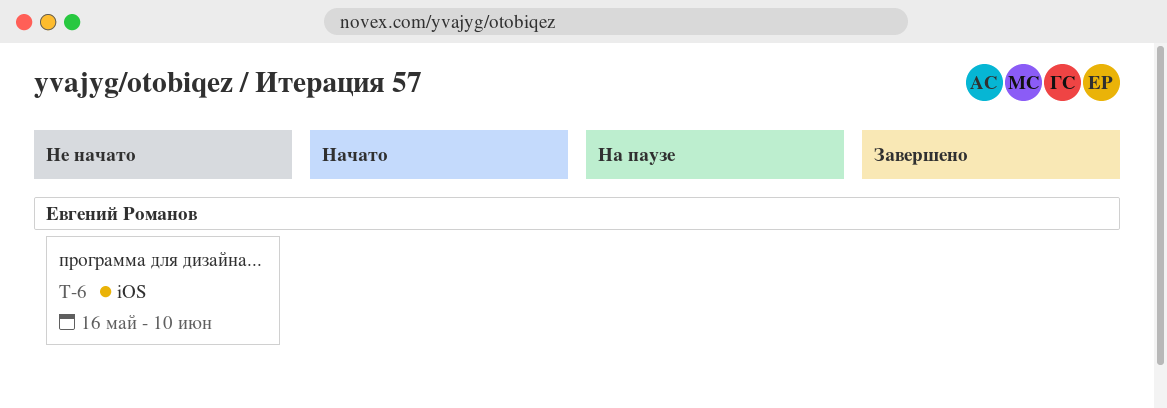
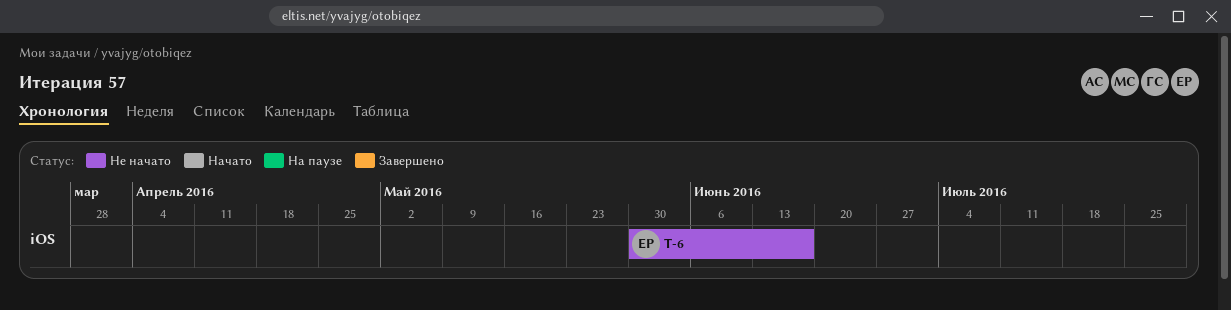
T-6, start: May 16 -> May 30
T-6, due: Jun 10 -> Jun 17

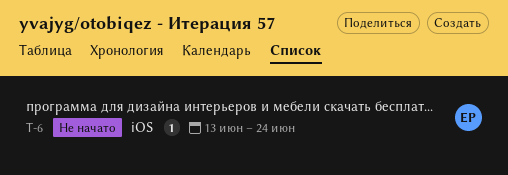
T-6, start: May 30 -> Jun 13
T-6, due: Jun 17 -> Jun 24

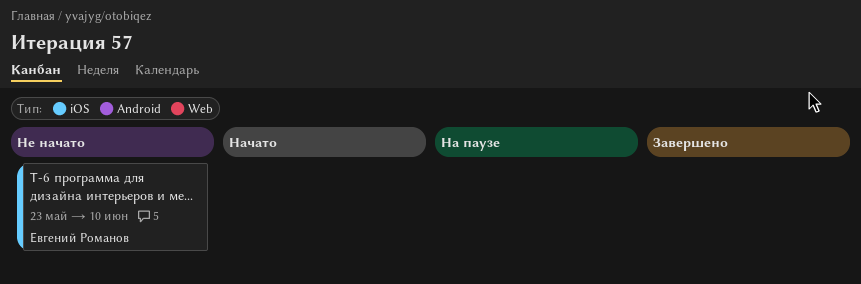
T-6, start: Jun 13 -> May 23
T-6, due: Jun 24 -> Jun 10

